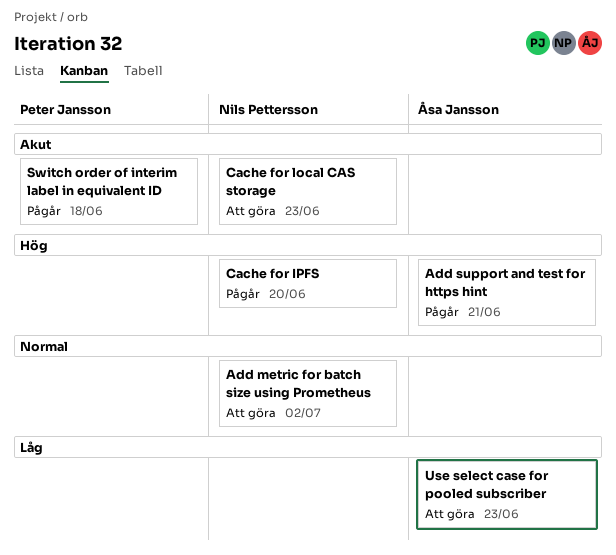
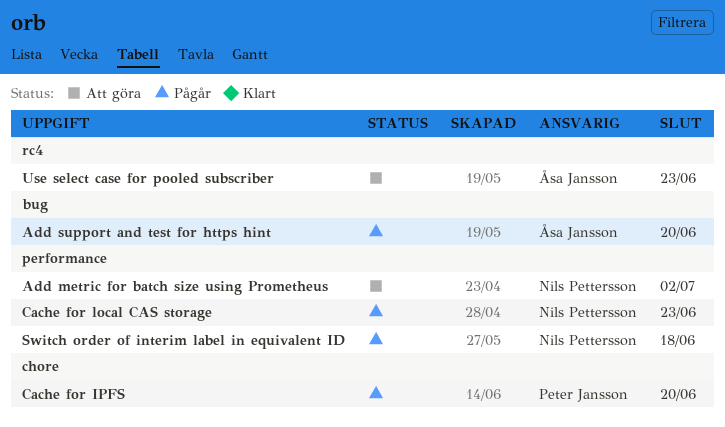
Add support and test for https hint, due: Jun 21 -> Jun 20
Cache for IPFS, owner: Nils Pettersson -> Peter Jansson
Cache for local CAS storage, status: Att göra -> Pågår
Switch order of interim label in equivalent ID, owner: Peter Jansson -> Nils Pettersson

